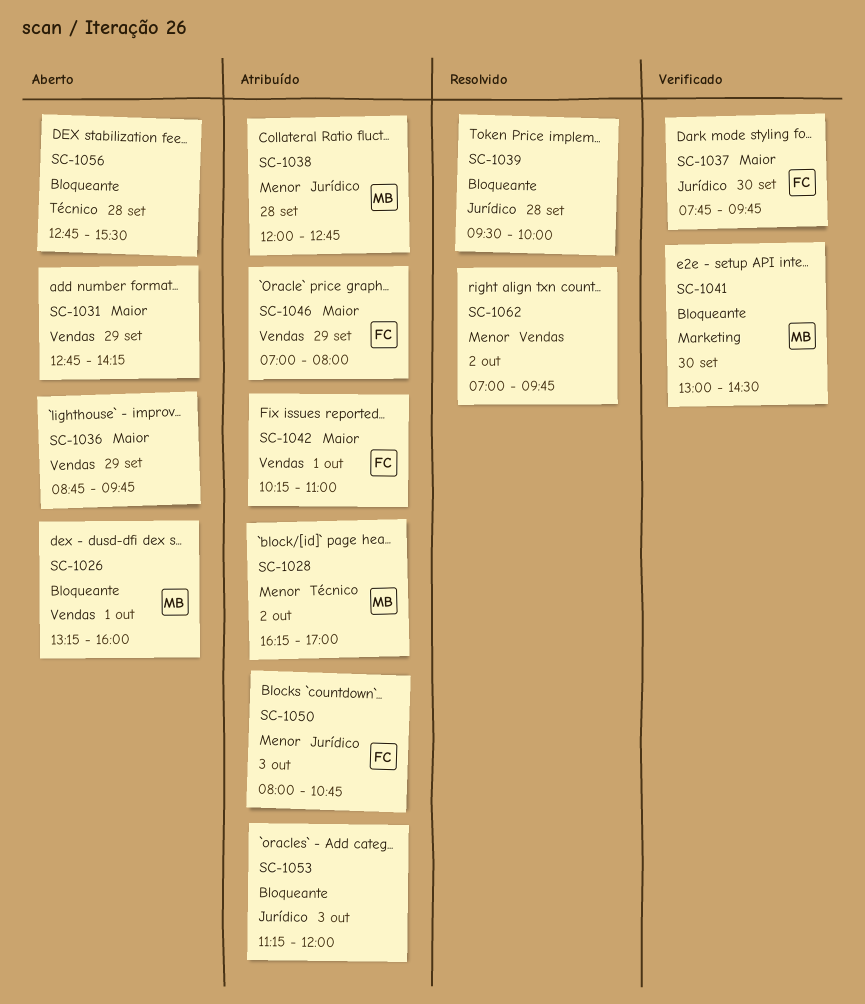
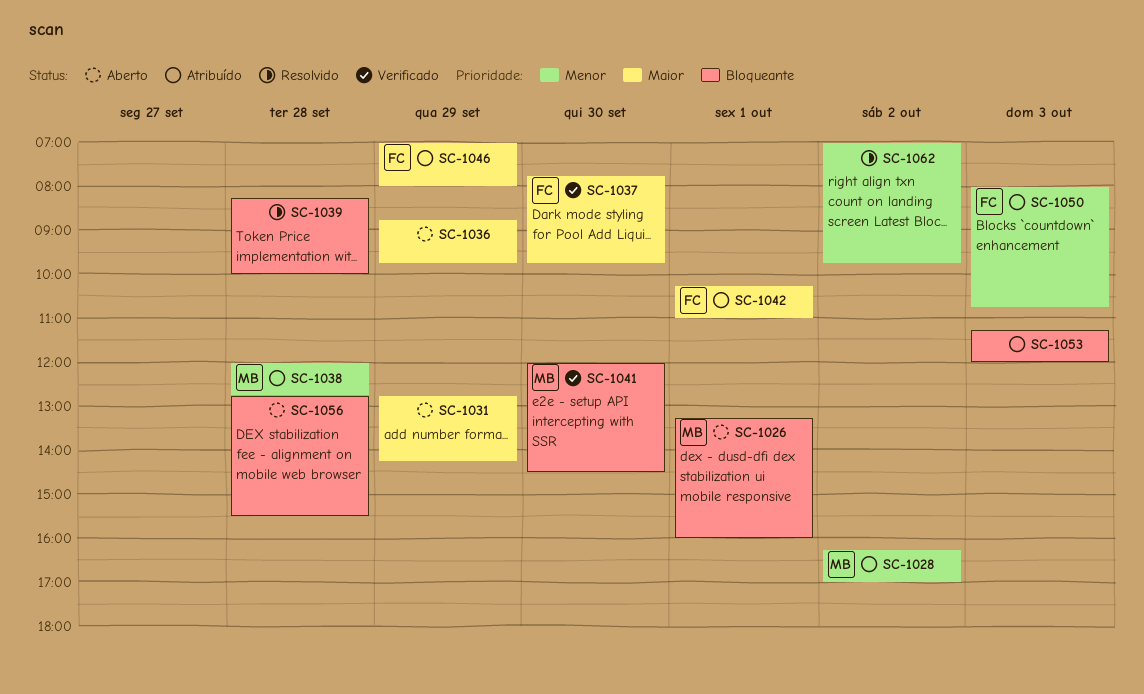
SC-1039, begins: 09:30 -> 08:15
SC-1041, begins: 13:00 -> 12:00

